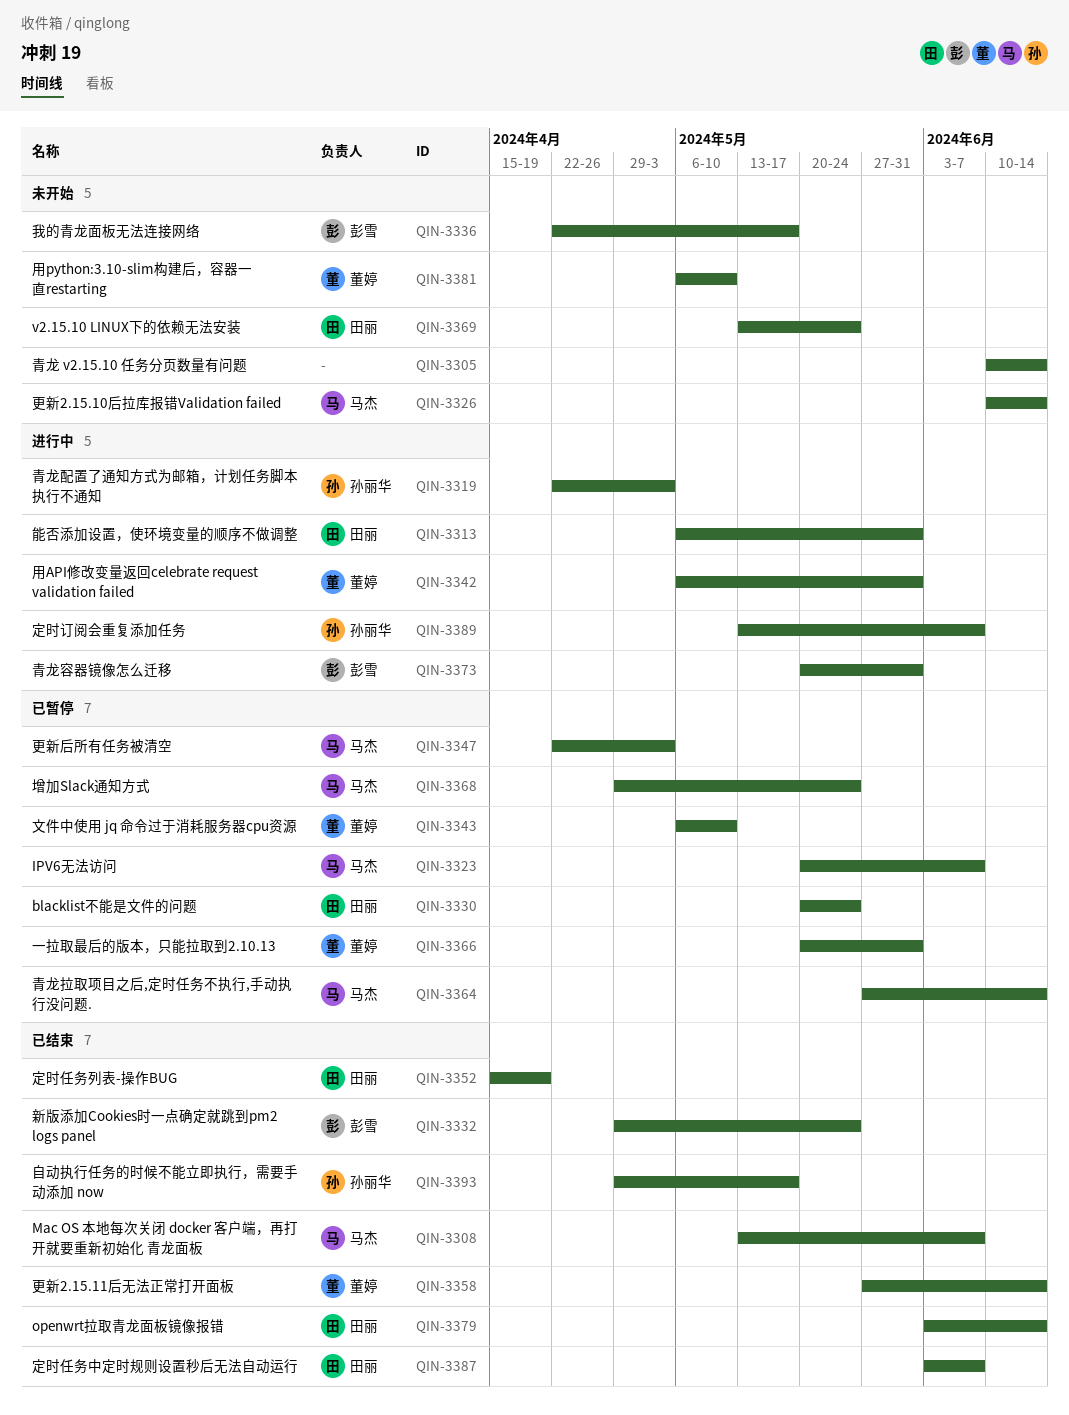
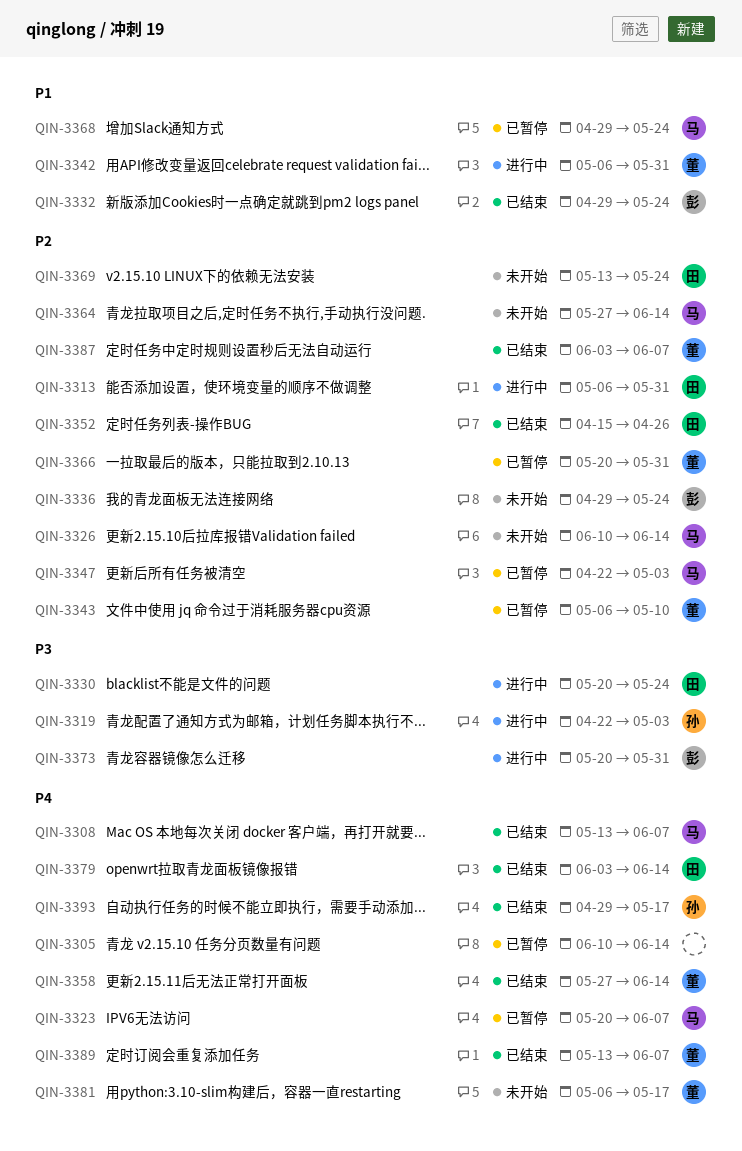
QIN-3305, status: 未开始 -> 已暂停
QIN-3330, status: 已暂停 -> 进行中
QIN-3336, start: Apr 22 -> Apr 29
QIN-3336, due: May 17 -> May 24
QIN-3352, due: Apr 19 -> Apr 26
QIN-3364, status: 已暂停 -> 未开始
QIN-3381, due: May 10 -> May 17
QIN-3387, owner: 田丽 -> 董婷
QIN-3389, status: 进行中 -> 已结束
QIN-3389, owner: 孙丽华 -> 董婷

